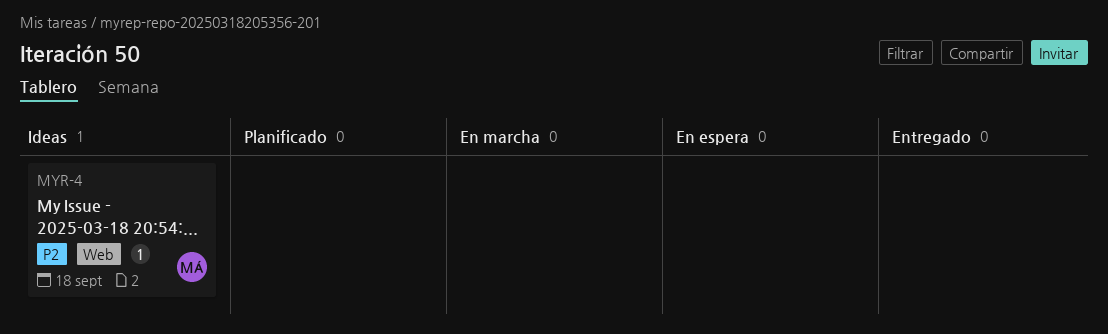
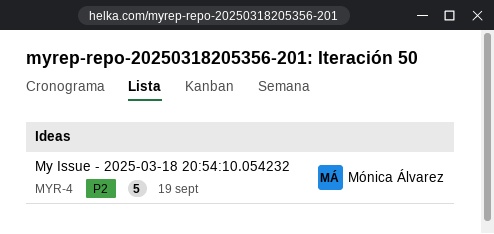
MYR-4, estimate: 1 -> 5
MYR-4, due: Sep 18 -> Sep 19

